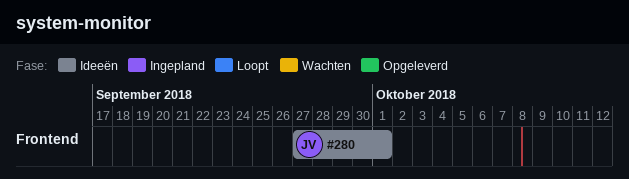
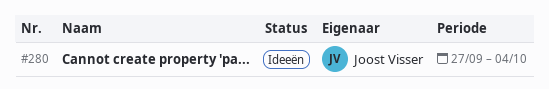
#280, due: Oct 1 -> Oct 4

